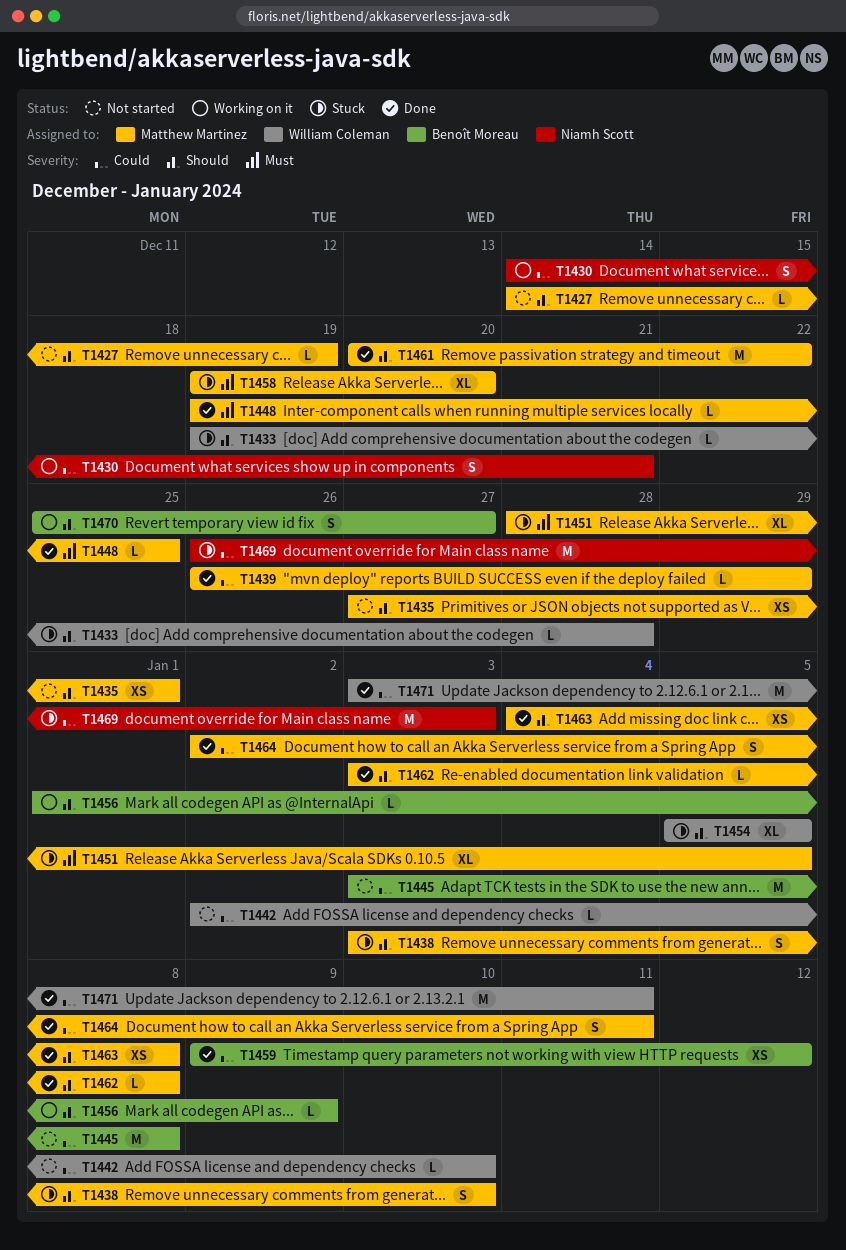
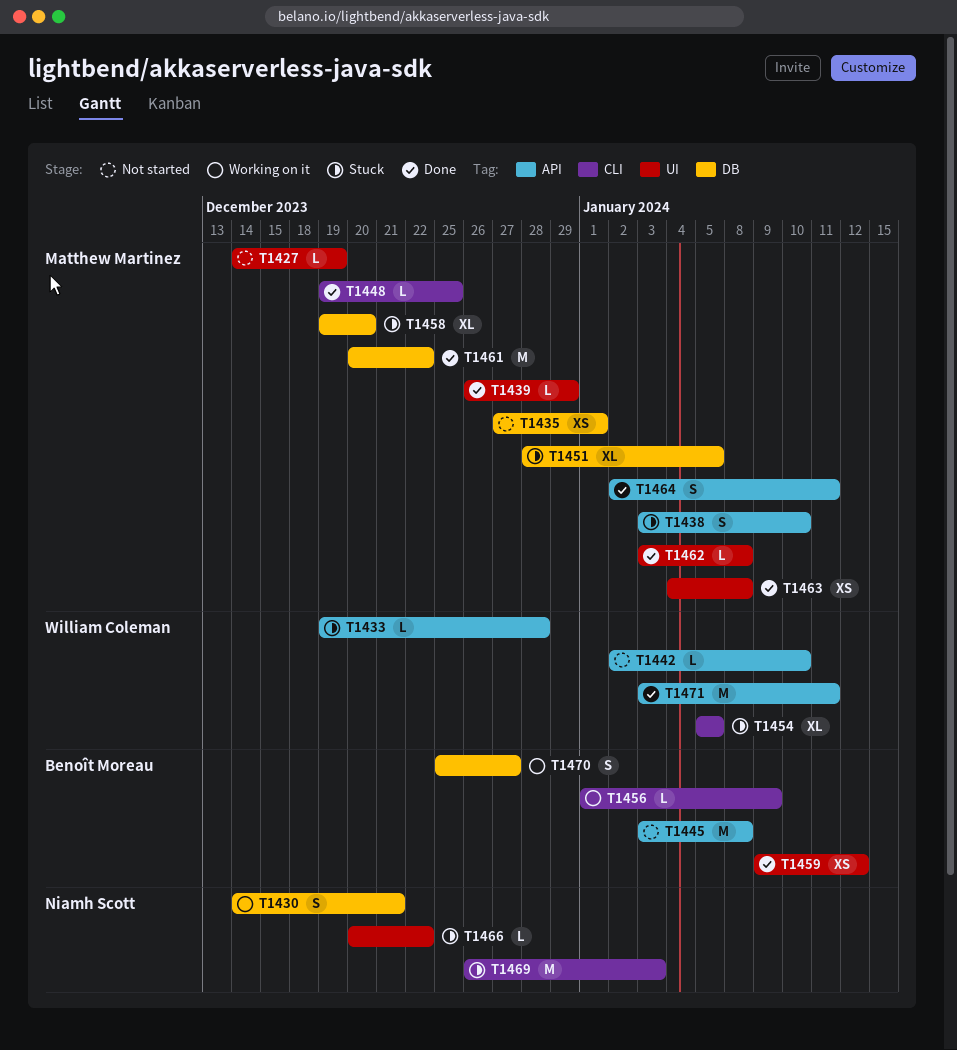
T1466: none -> present

